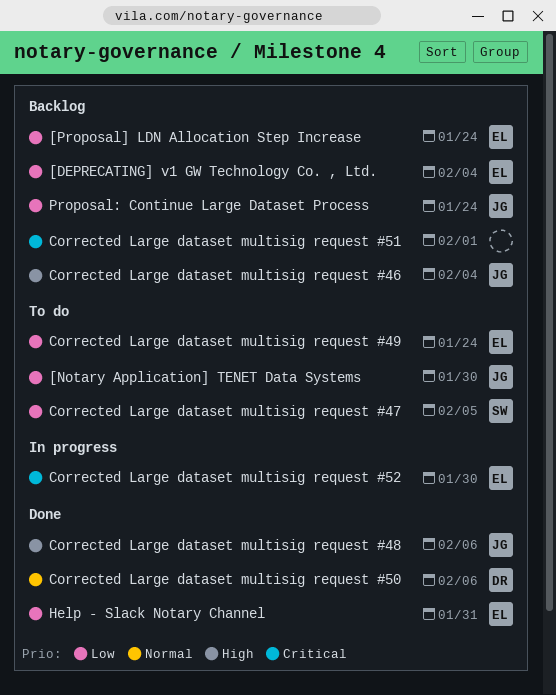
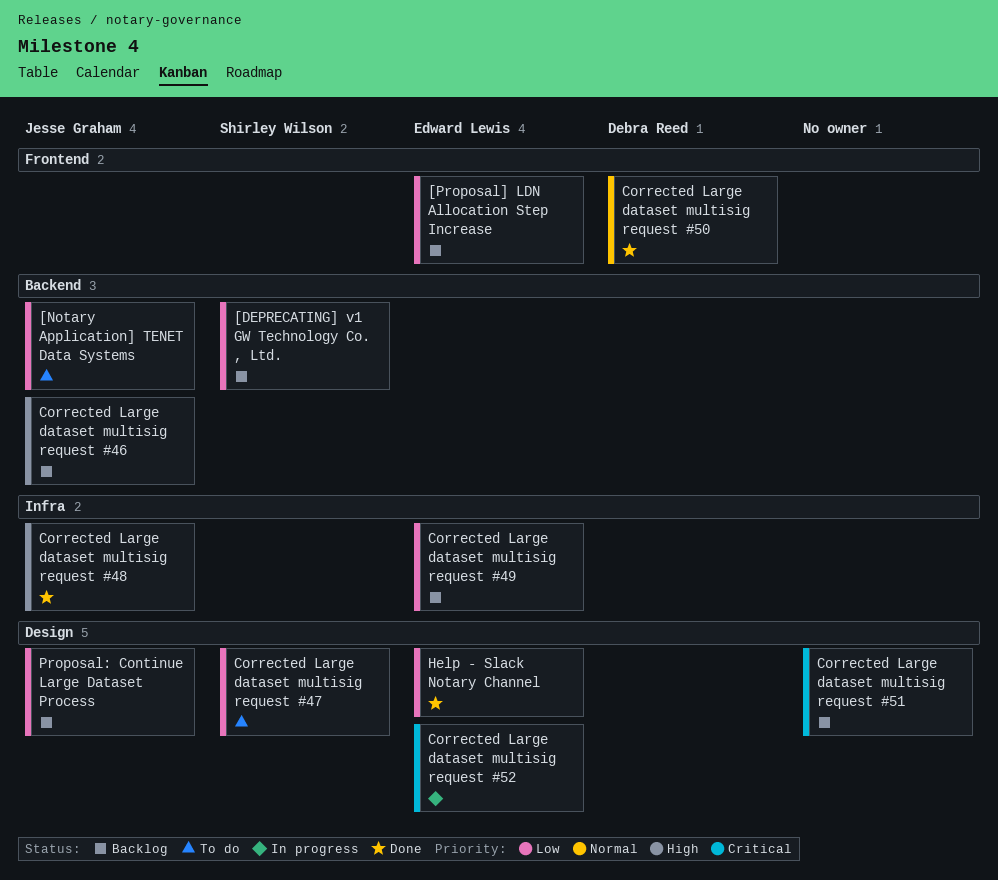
[DEPRECATING] v1 GW Technology Co. , Ltd., owner: Edward Lewis -> Shirley Wilson
Corrected Large dataset multisig request #49, status: To do -> Backlog

